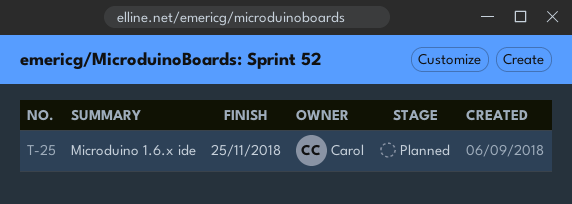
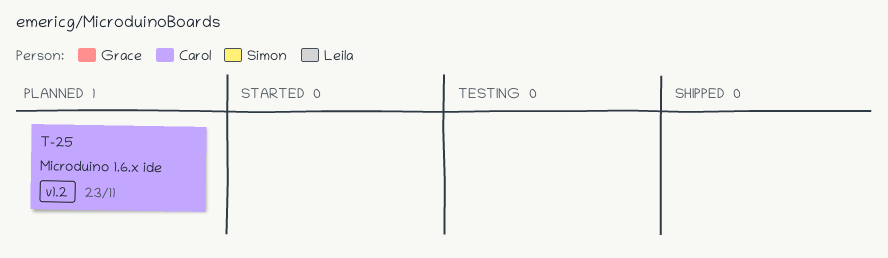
T-25, due: Nov 25 -> Nov 23

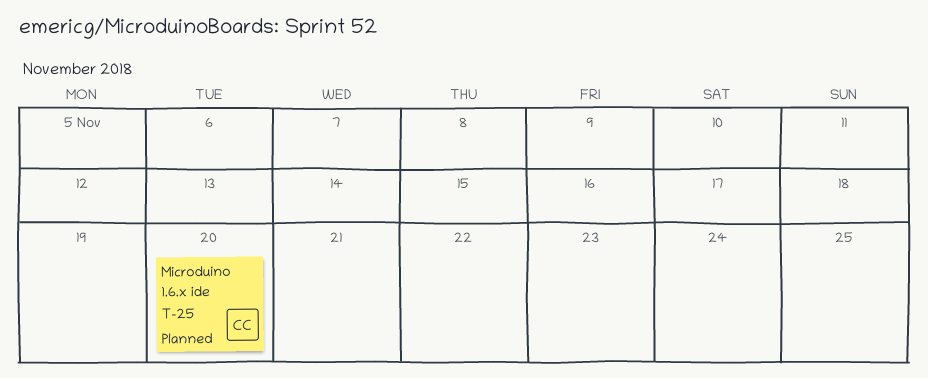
T-25, due: Nov 23 -> Nov 20

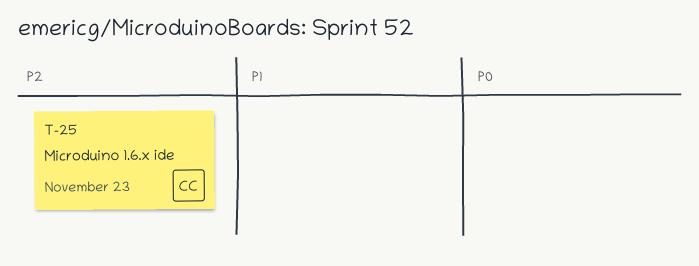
T-25, due: Nov 20 -> Nov 23

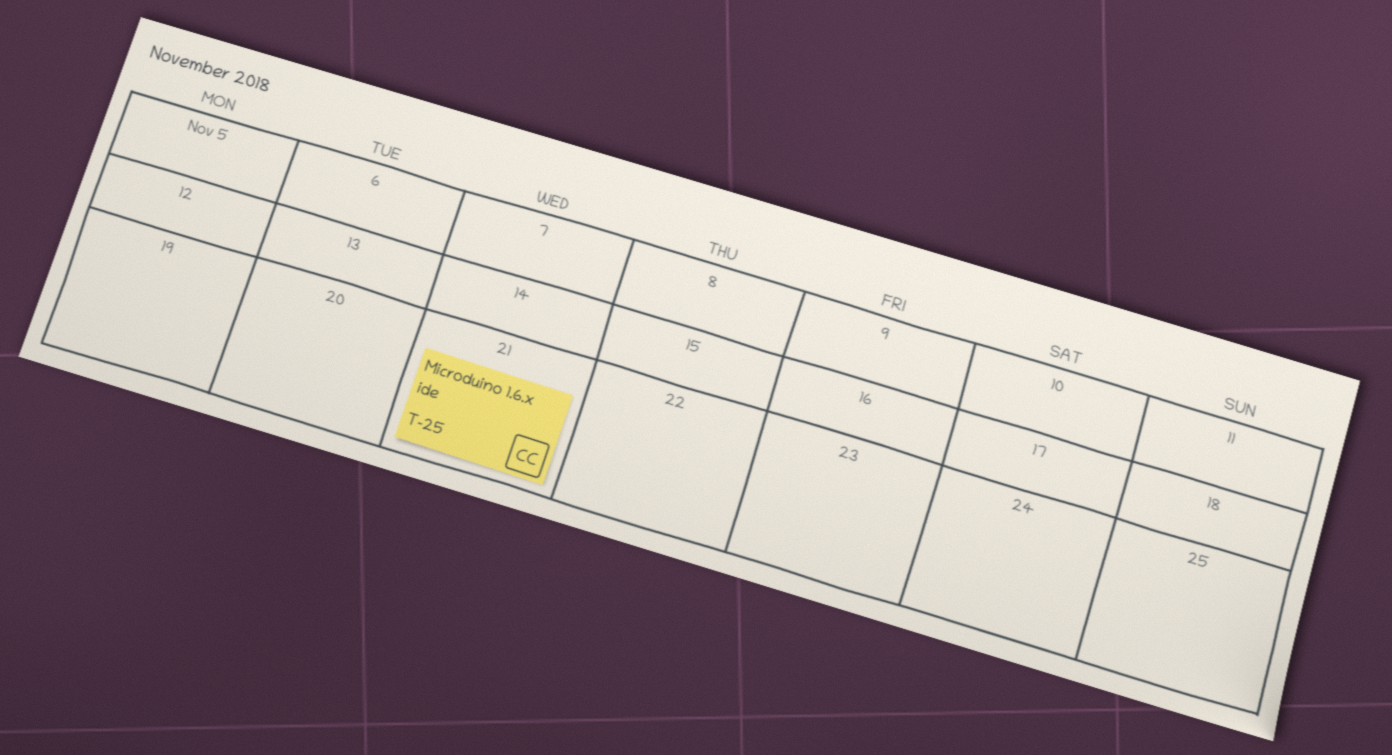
T-25, due: Nov 23 -> Nov 21

